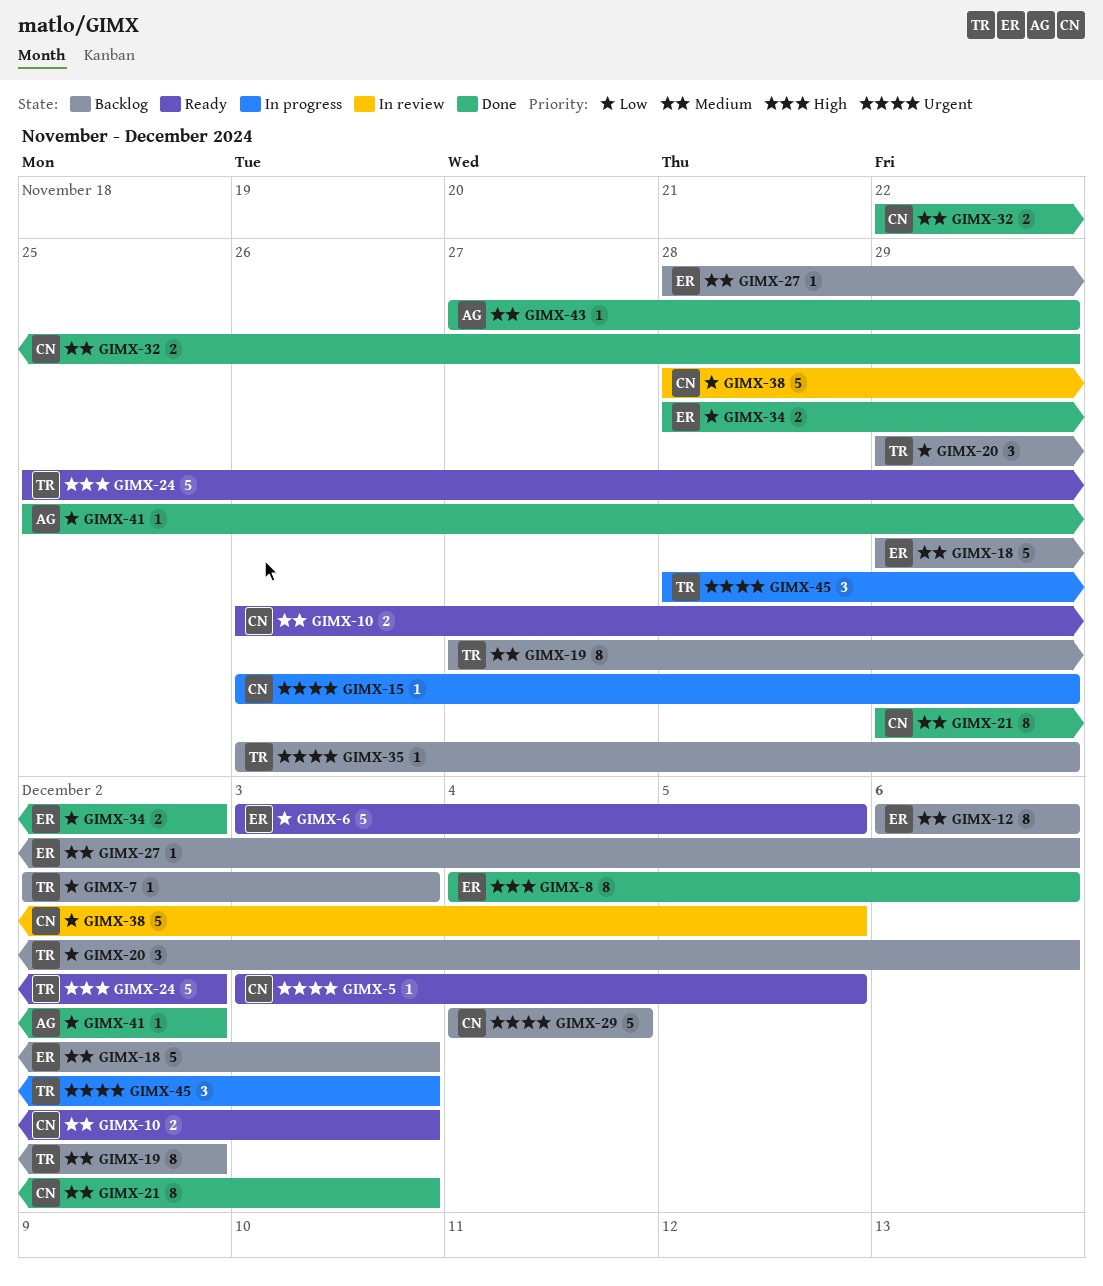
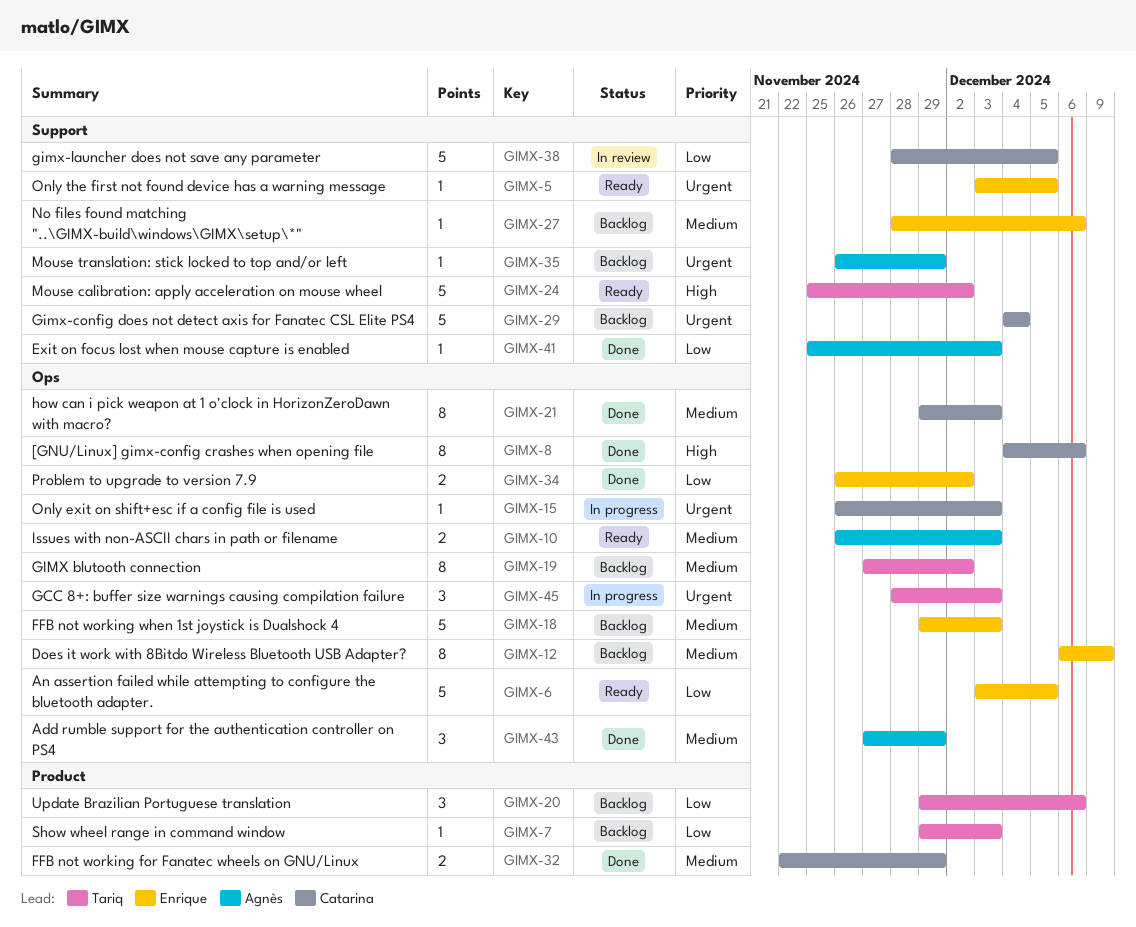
GIMX-5, owner: Catarina -> Enrique
GIMX-7, start: Dec 2 -> Nov 29
GIMX-8, owner: Enrique -> Catarina
GIMX-10, owner: Catarina -> Agnès
GIMX-12, due: Dec 6 -> Dec 9
GIMX-15, due: Nov 29 -> Dec 3
GIMX-34, start: Nov 28 -> Nov 26
GIMX-35, owner: Tariq -> Agnès
GIMX-41, due: Dec 2 -> Dec 3
GIMX-43, estimate: 1 -> 3

